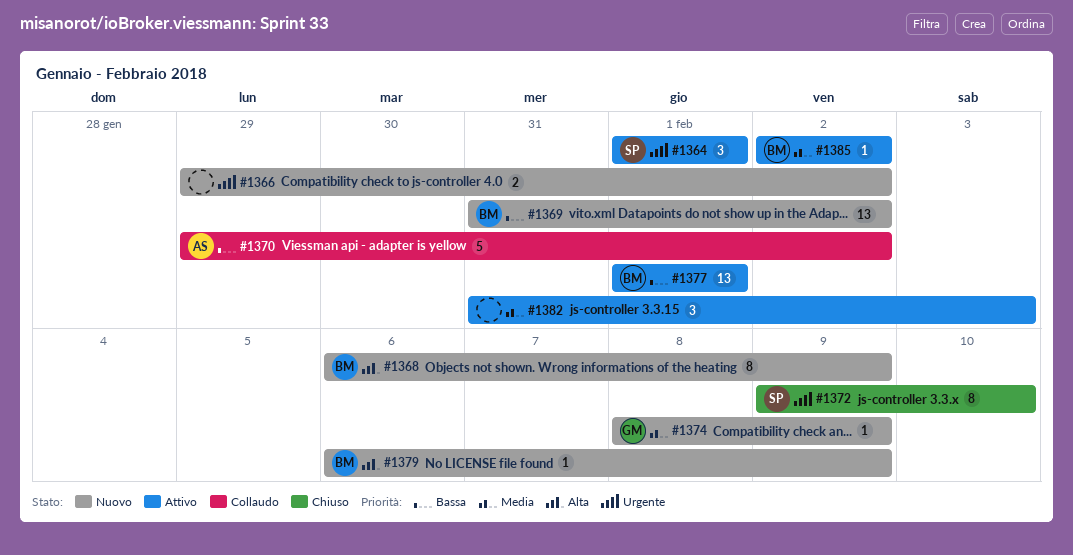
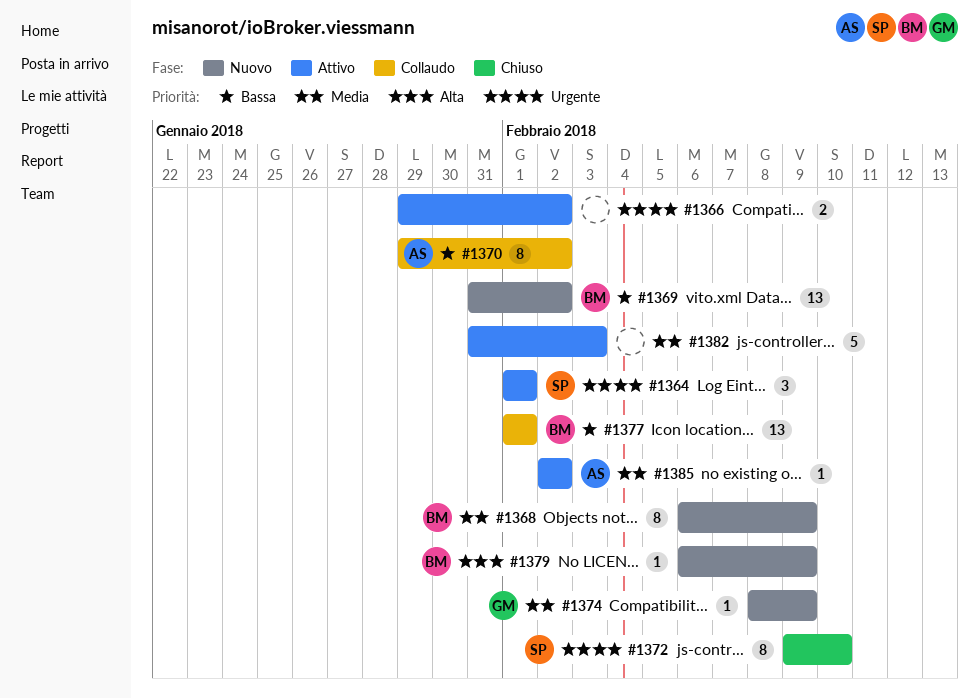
#1366, status: Nuovo -> Attivo
#1368, priority: Alta -> Media
#1370, estimate: 5 -> 8
#1377, status: Attivo -> Collaudo
#1382, estimate: 3 -> 5
#1385, owner: BM -> AS

